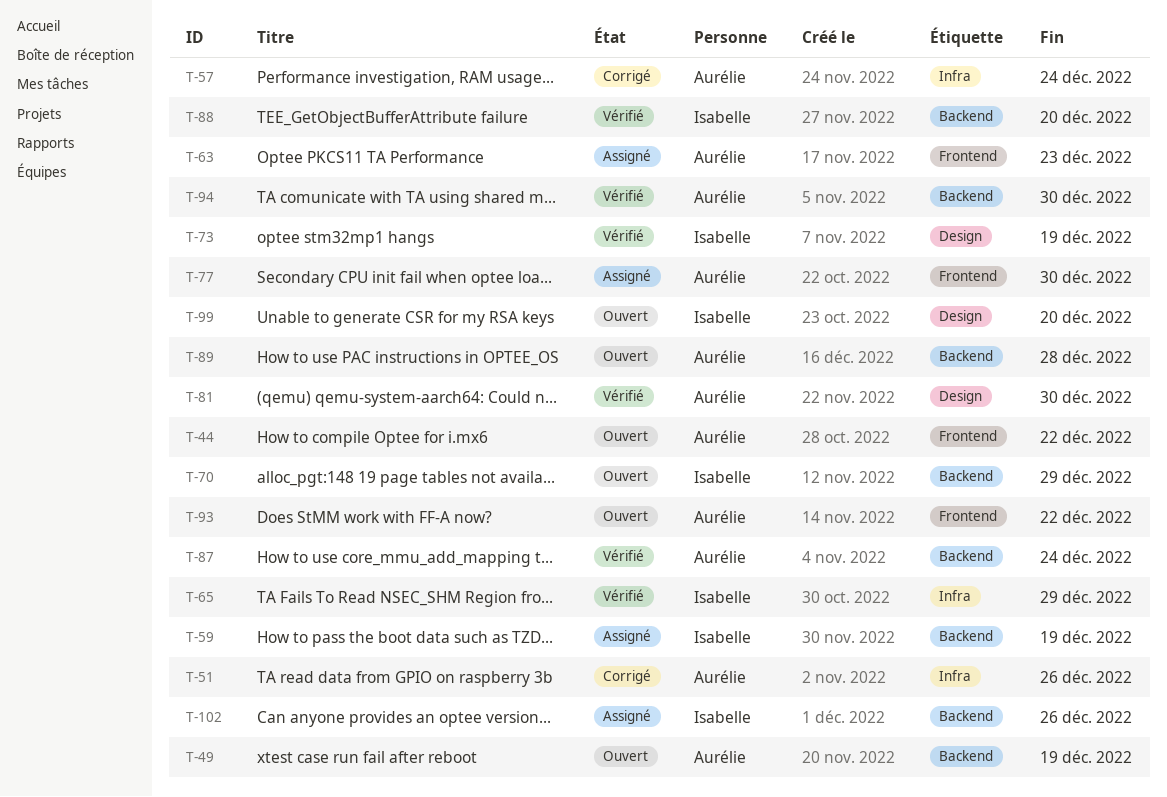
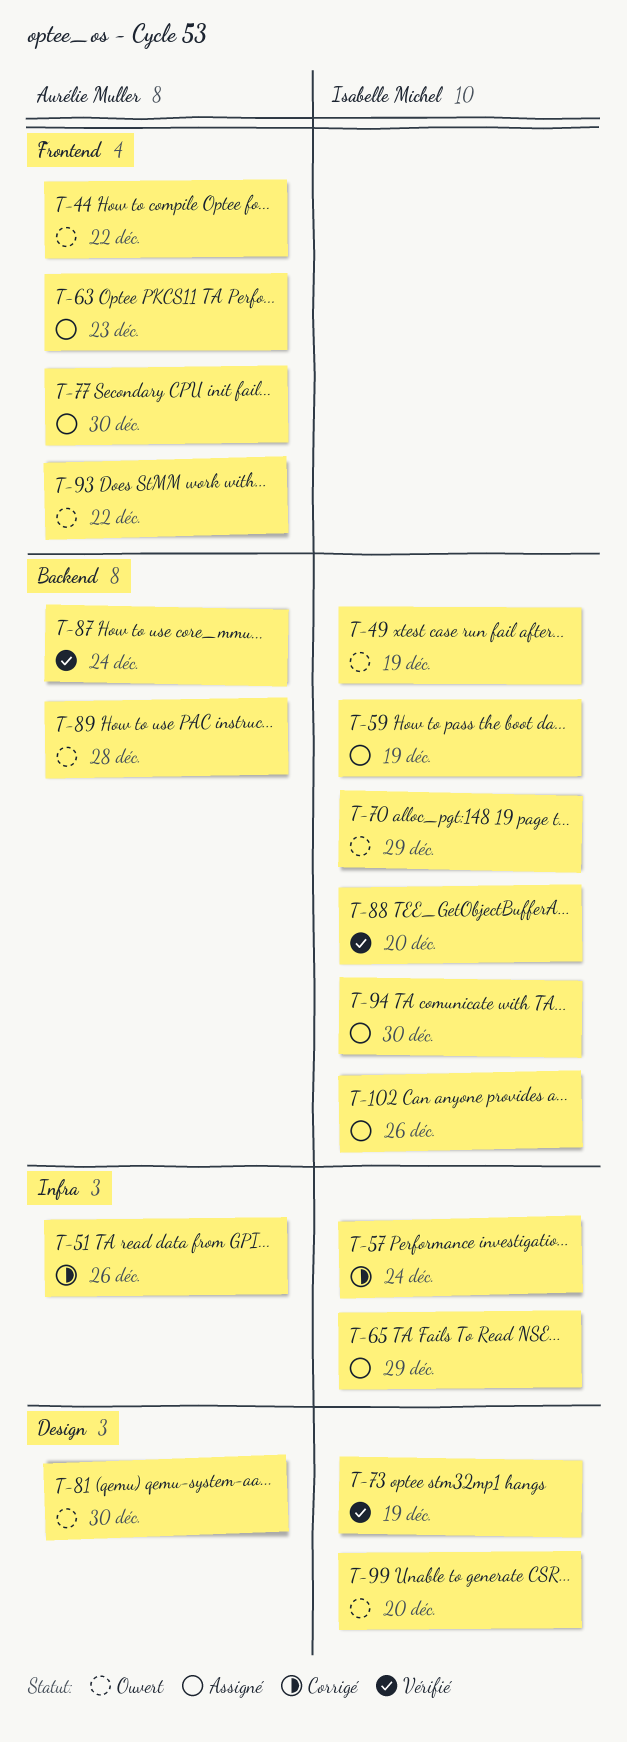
T-49, owner: Aurélie Muller -> Isabelle Michel
T-57, owner: Aurélie Muller -> Isabelle Michel
T-65, status: Vérifié -> Assigné
T-81, status: Vérifié -> Ouvert
T-94, status: Vérifié -> Assigné
T-94, owner: Aurélie Muller -> Isabelle Michel

